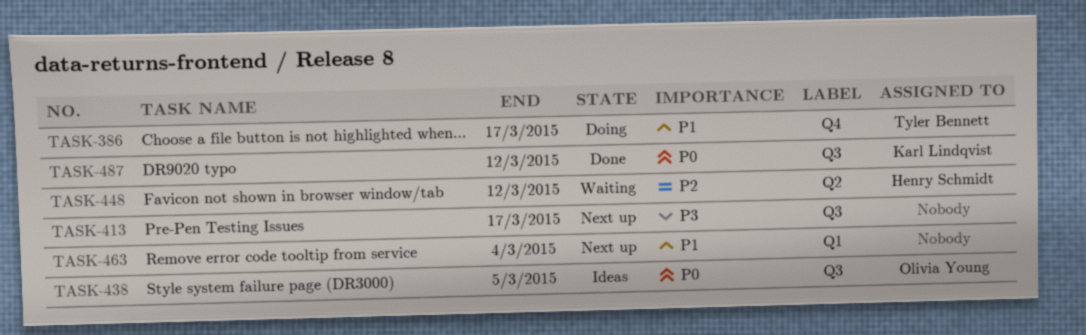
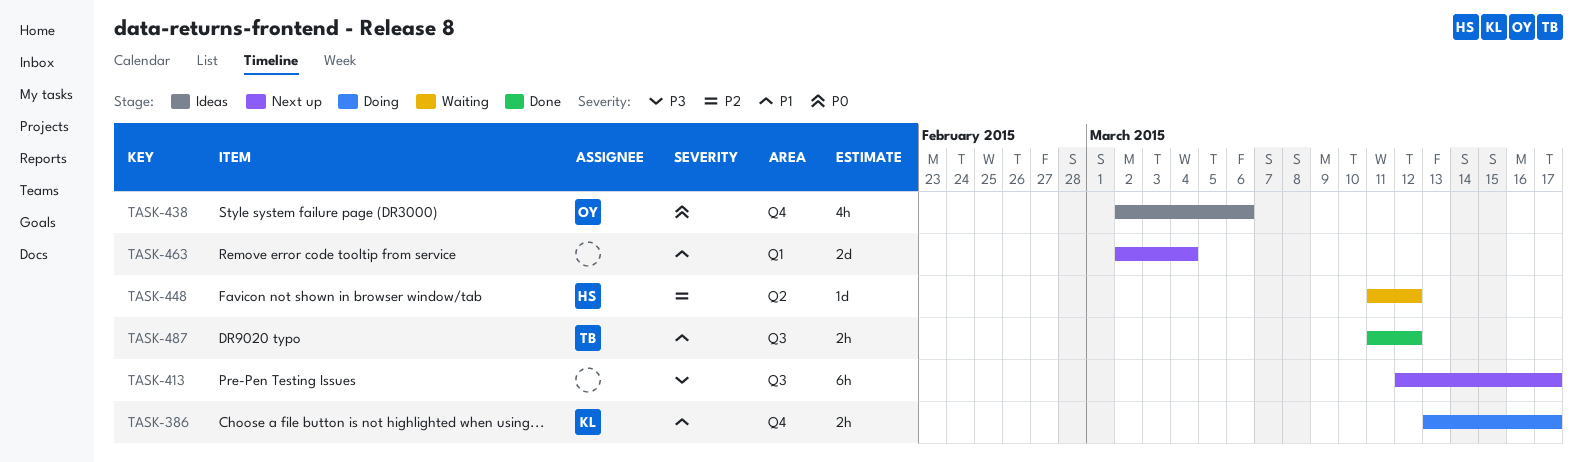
TASK-386, owner: Tyler Bennett -> Karl Lindqvist
TASK-438, label: Q3 -> Q4
TASK-438, due: Mar 5 -> Mar 6
TASK-487, owner: Karl Lindqvist -> Tyler Bennett
TASK-487, priority: P0 -> P1

